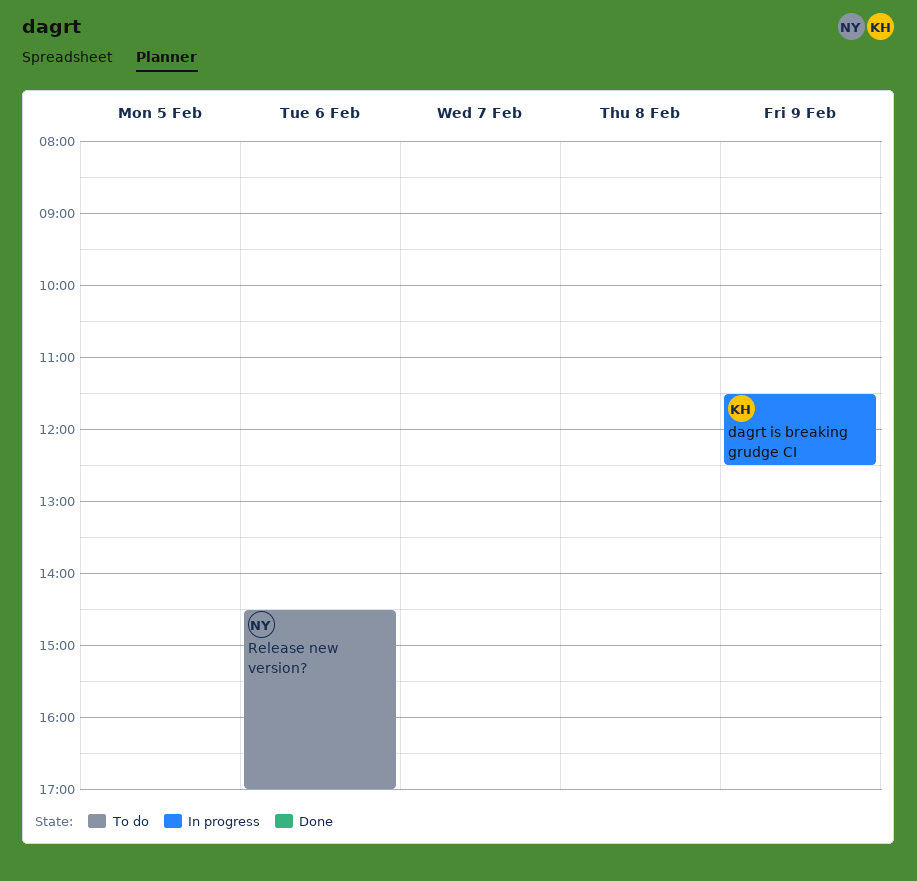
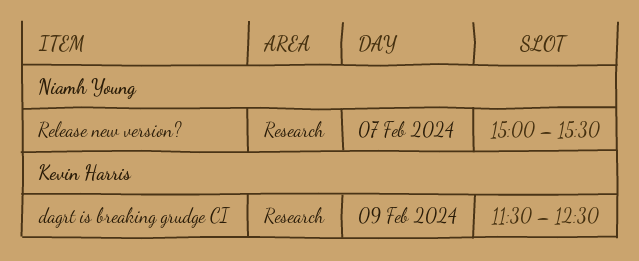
Release new version?, day: Feb 6 -> Feb 7
Release new version?, begins: 14:30 -> 15:00
Release new version?, ends: 17:00 -> 15:30

